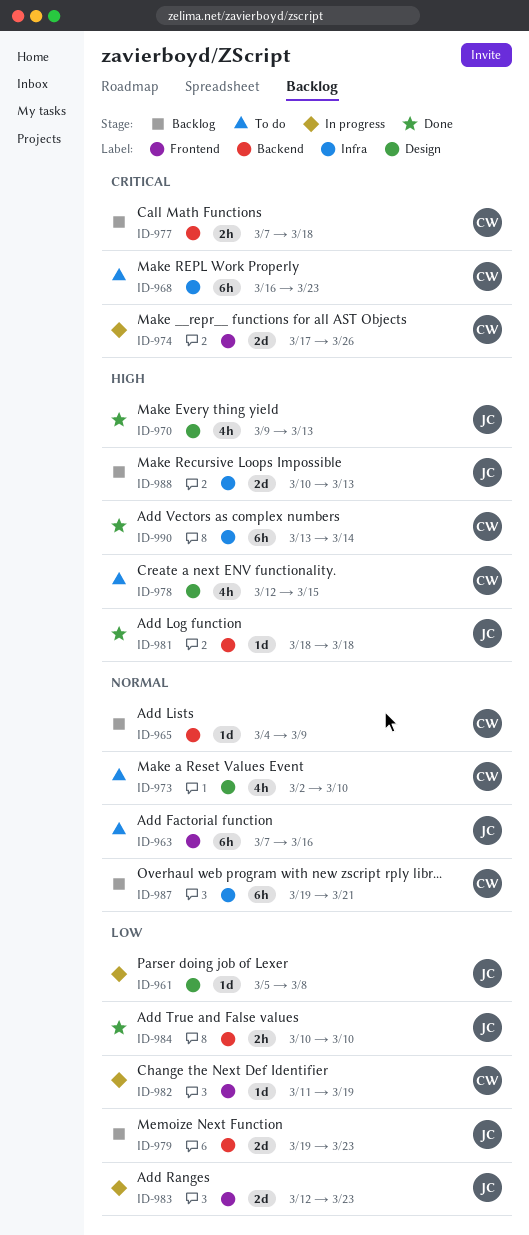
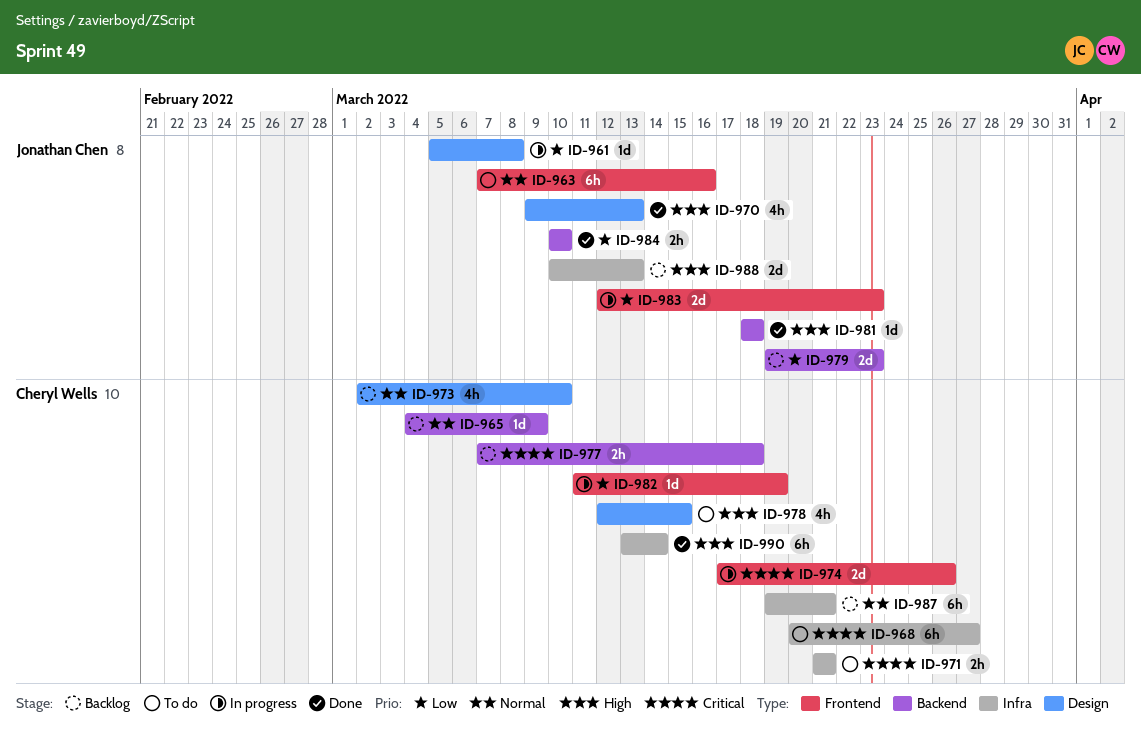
ID-968, start: Mar 16 -> Mar 20
ID-968, due: Mar 23 -> Mar 27
ID-971: none -> present
ID-973, status: To do -> Backlog

